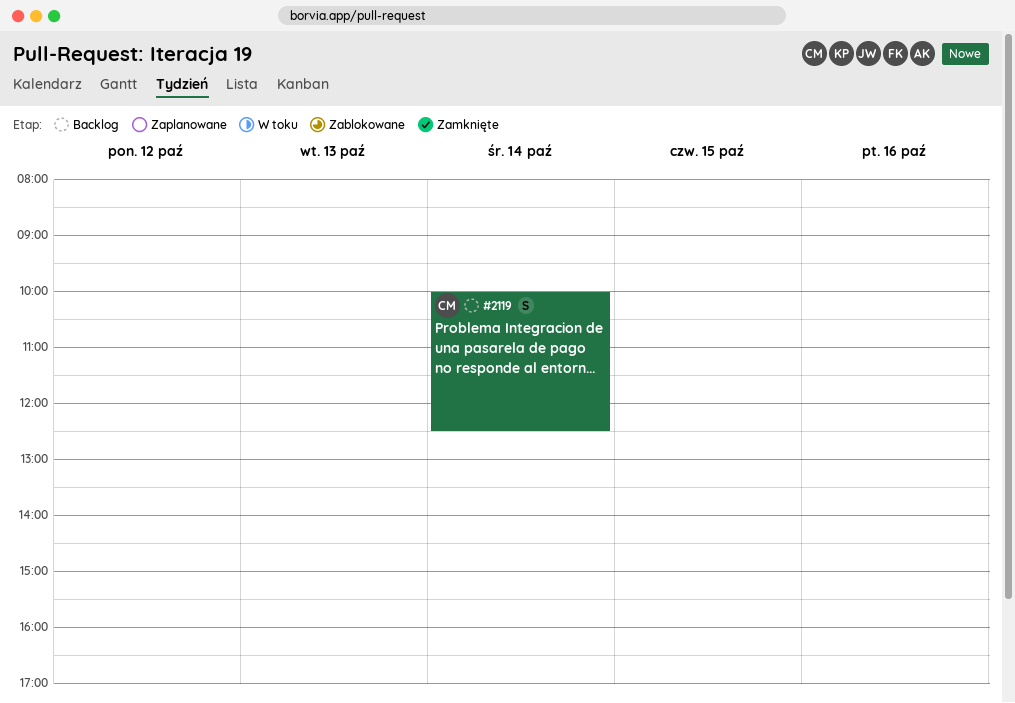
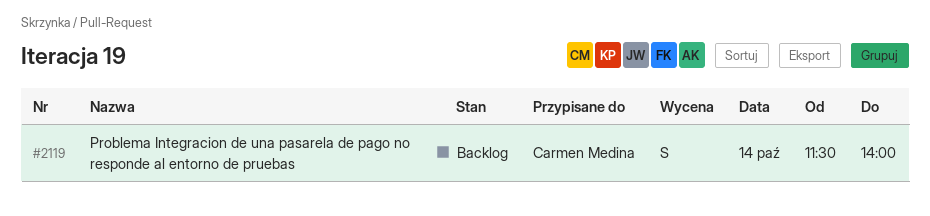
#2119, begins: 10:00 -> 11:30
#2119, ends: 12:30 -> 14:00

